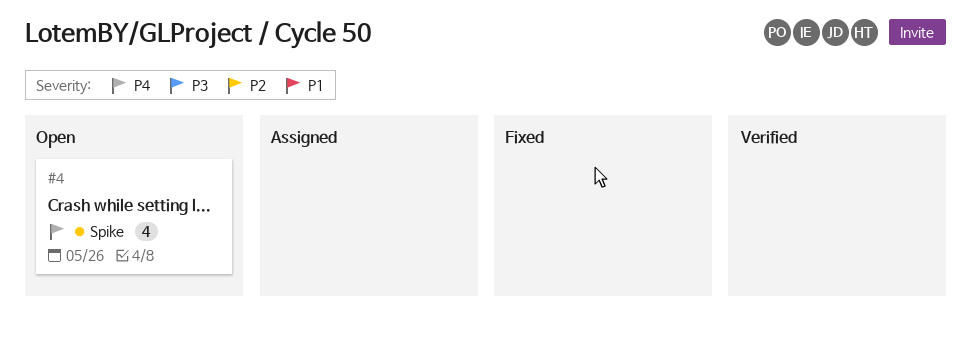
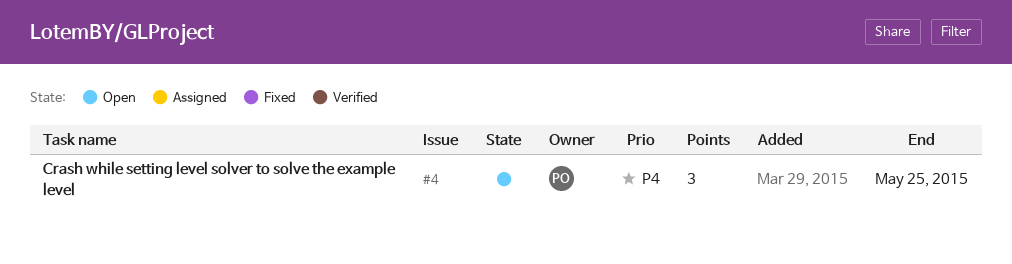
#4, estimate: 4 -> 3
#4, due: May 26 -> May 25

